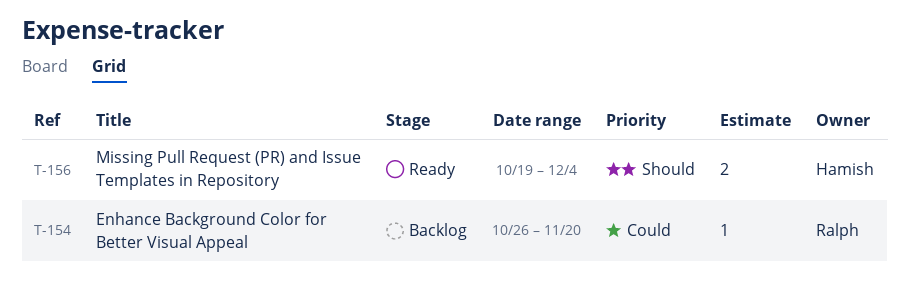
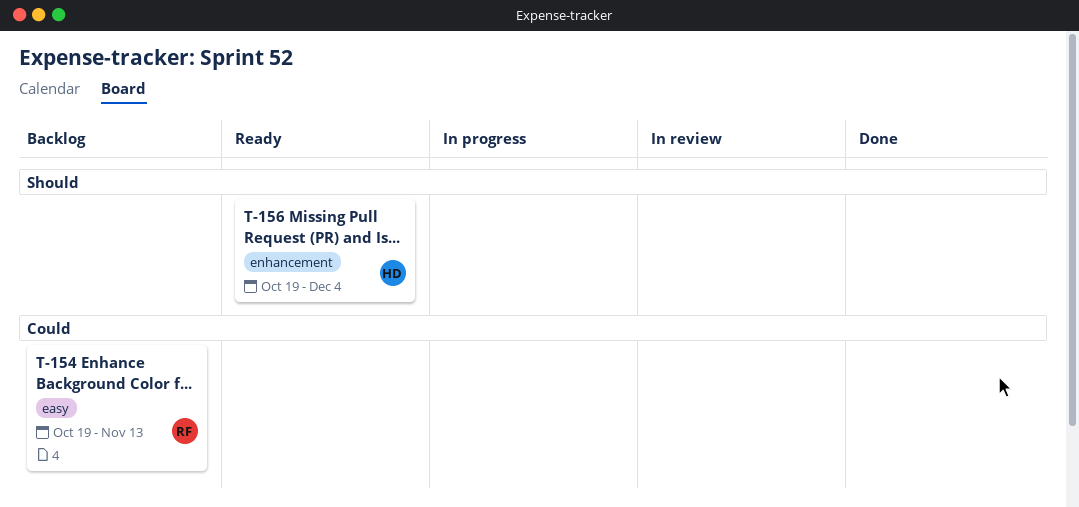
T-154, start: Oct 26 -> Oct 19
T-154, due: Nov 20 -> Nov 13

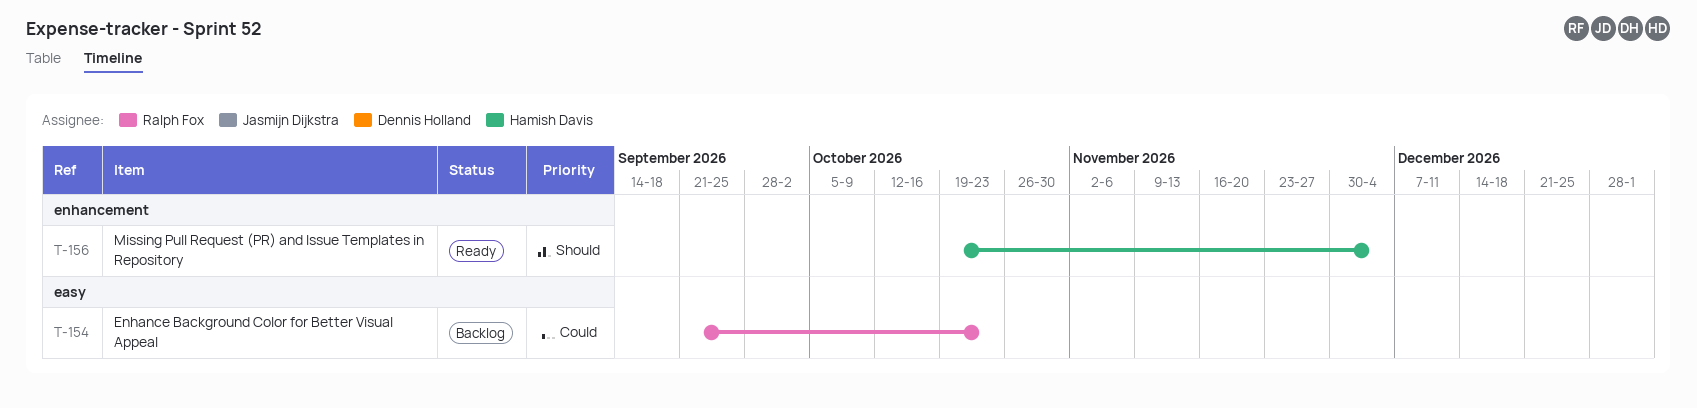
T-154, start: Oct 19 -> Sep 21
T-154, due: Nov 13 -> Oct 23

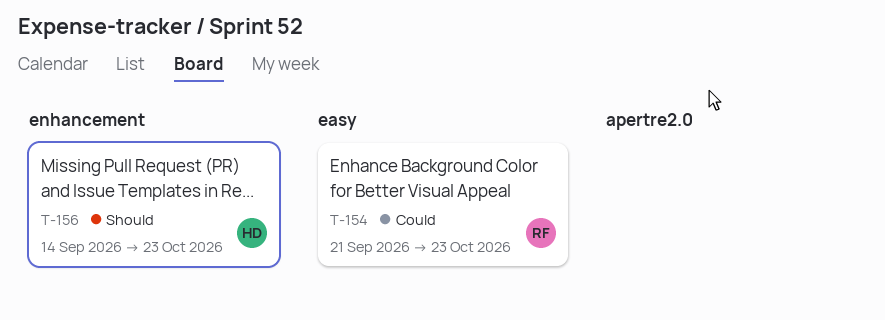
T-156, start: Oct 19 -> Sep 14
T-156, due: Dec 4 -> Oct 23

